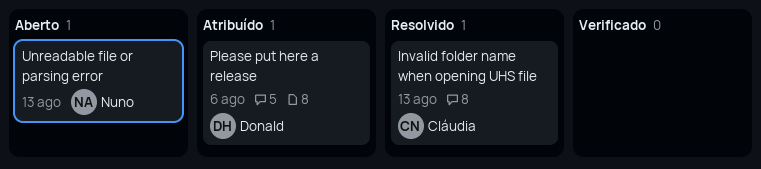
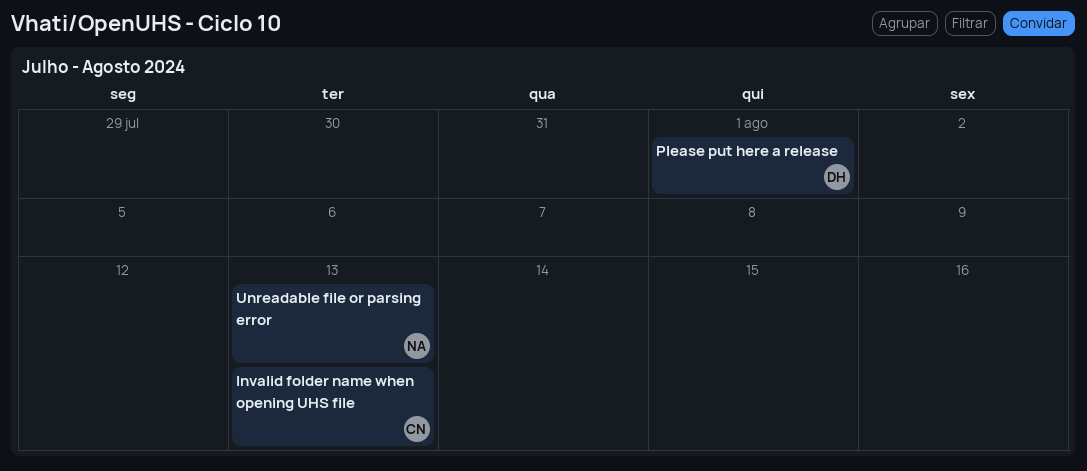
Please put here a release, due: Aug 6 -> Aug 1

